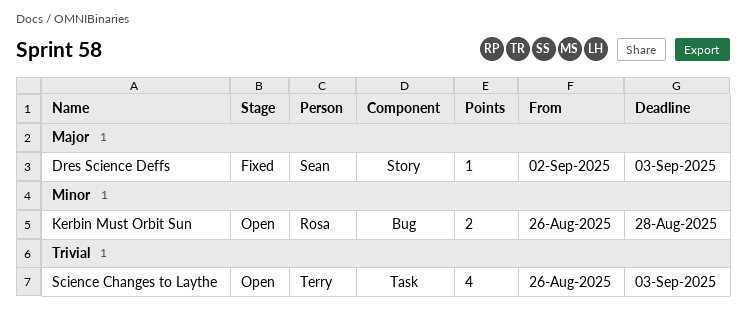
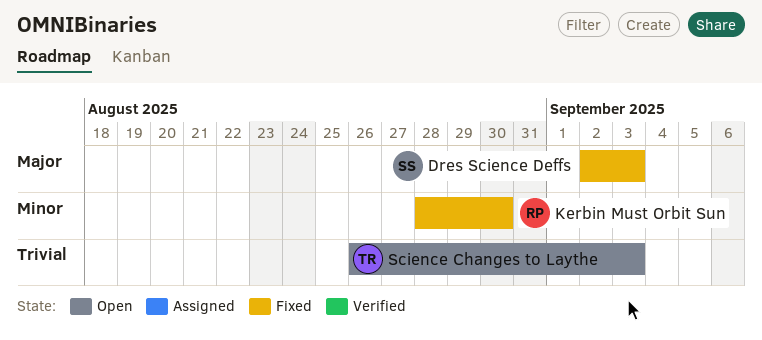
Kerbin Must Orbit Sun, status: Open -> Fixed
Kerbin Must Orbit Sun, start: Aug 26 -> Aug 28
Kerbin Must Orbit Sun, due: Aug 28 -> Aug 30

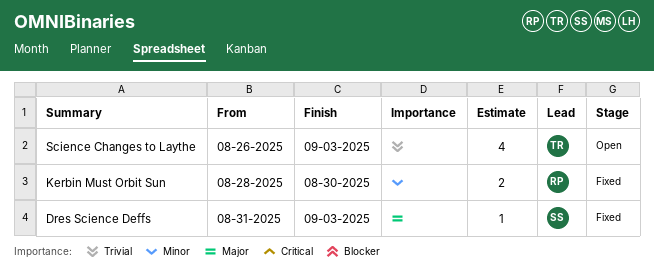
Dres Science Deffs, start: Sep 2 -> Aug 31

